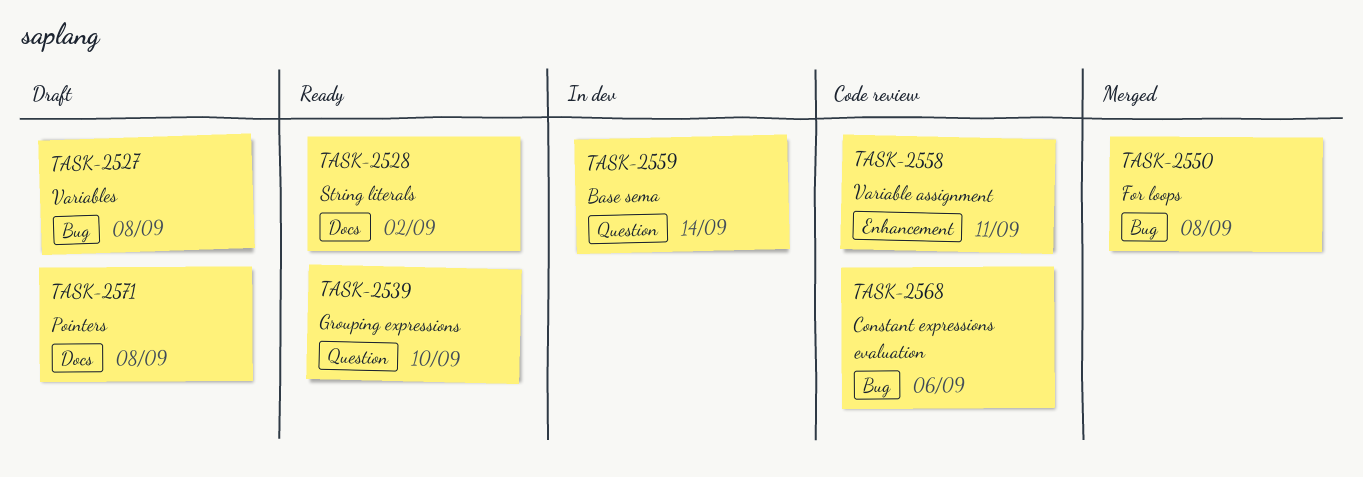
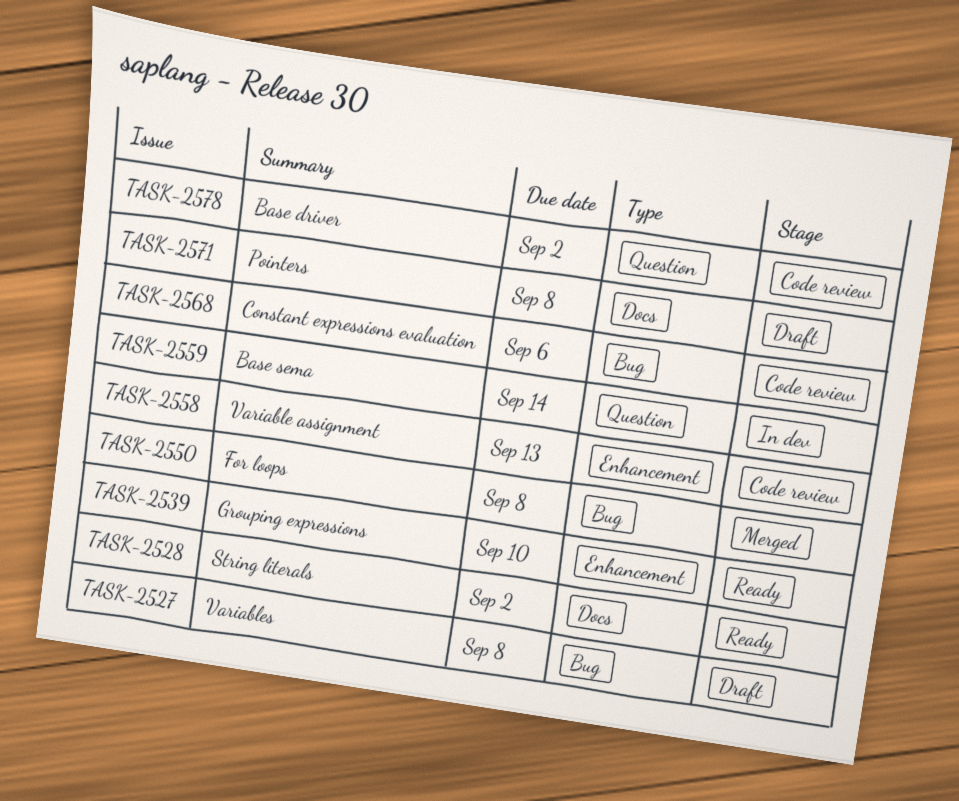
TASK-2539, label: Question -> Enhancement
TASK-2558, due: Sep 11 -> Sep 13
TASK-2578: none -> present

